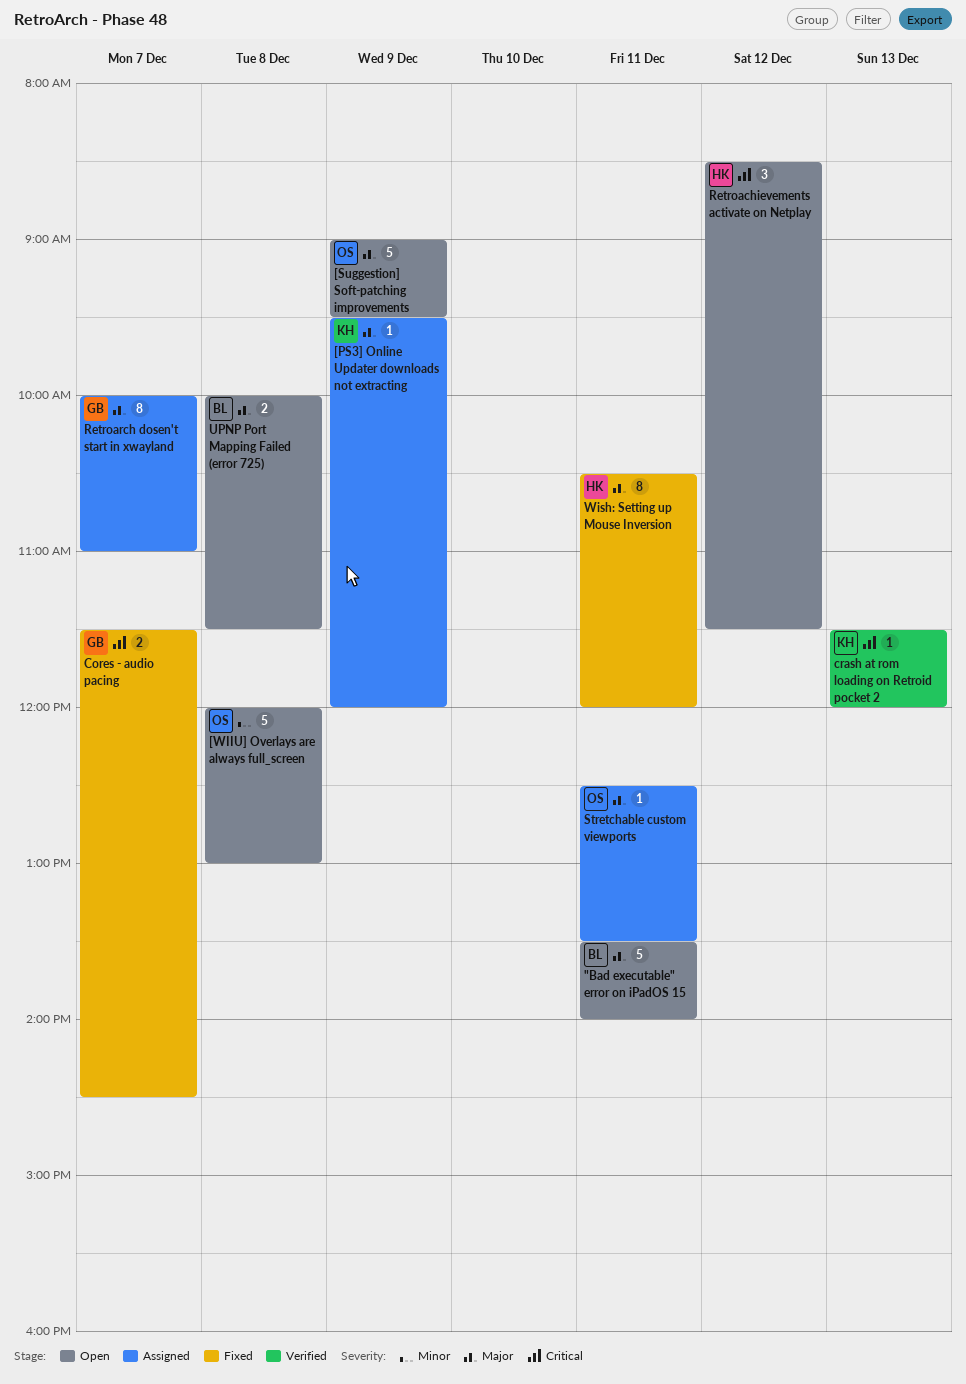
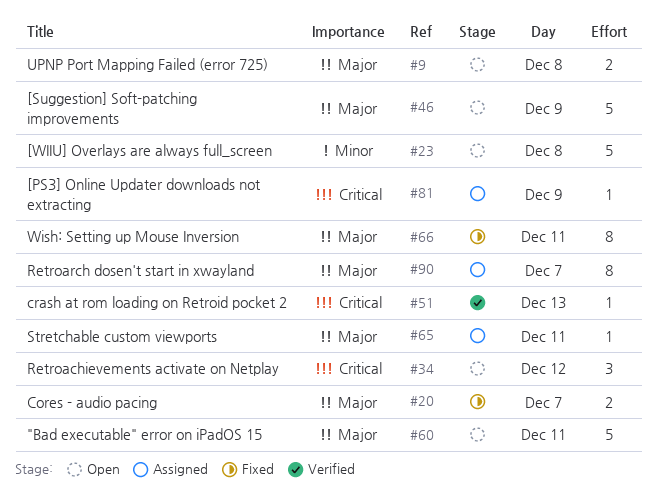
[PS3] Online Updater downloads not extracting, priority: Major -> Critical
Cores - audio pacing, priority: Critical -> Major

